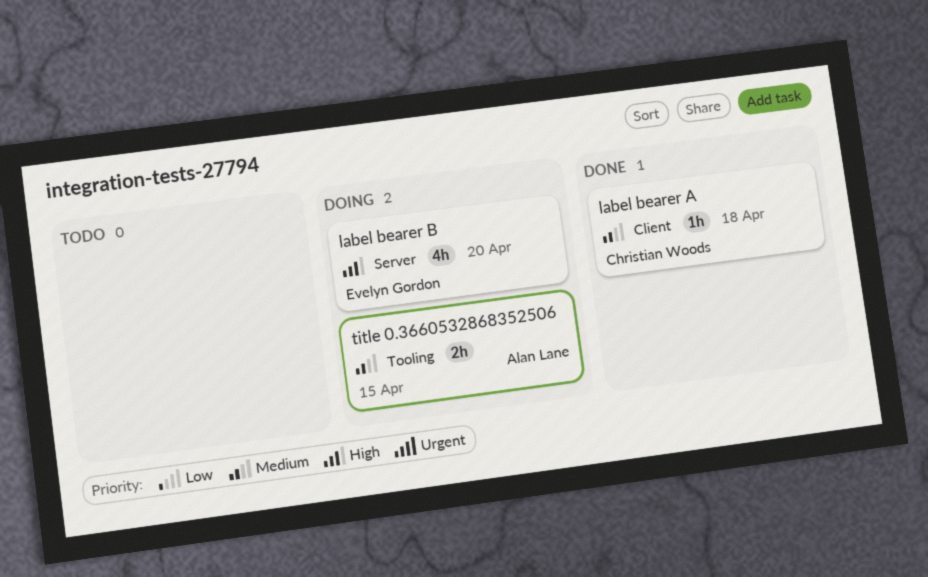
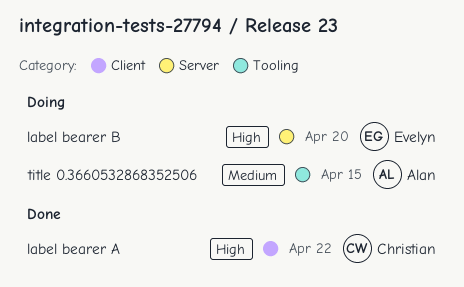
label bearer A, priority: Medium -> High
label bearer A, due: Apr 18 -> Apr 22

